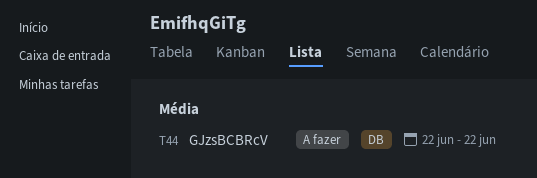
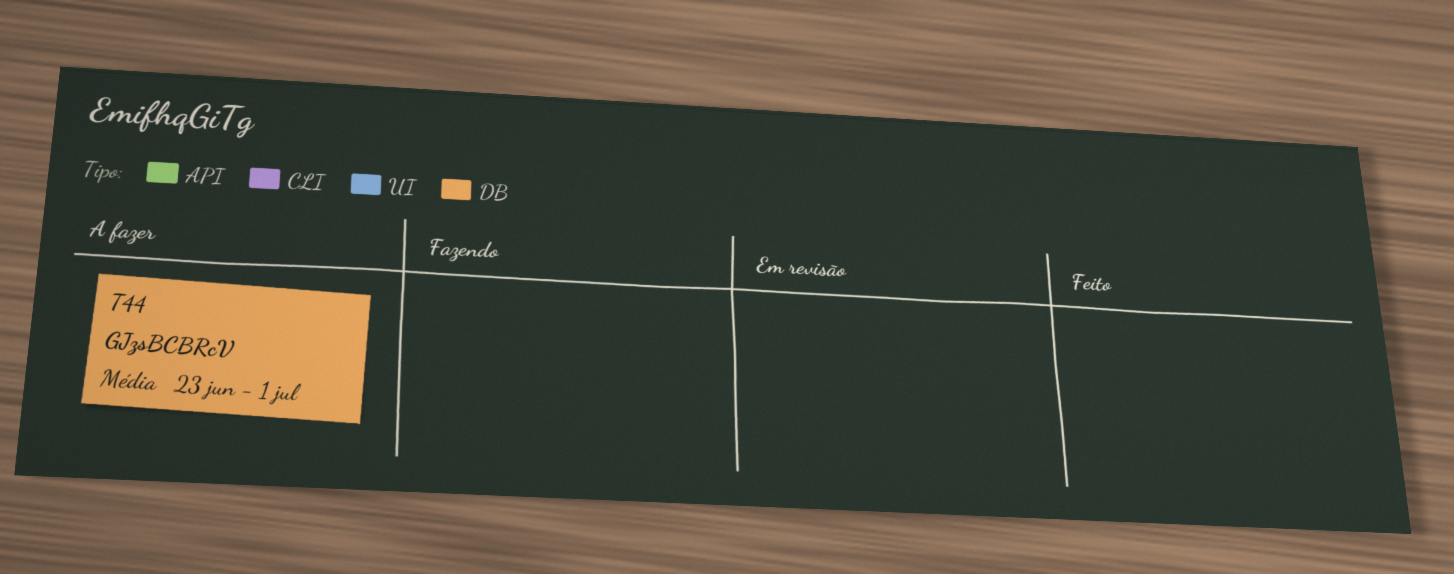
T44, start: Jun 22 -> Jun 23
T44, due: Jun 22 -> Jul 1

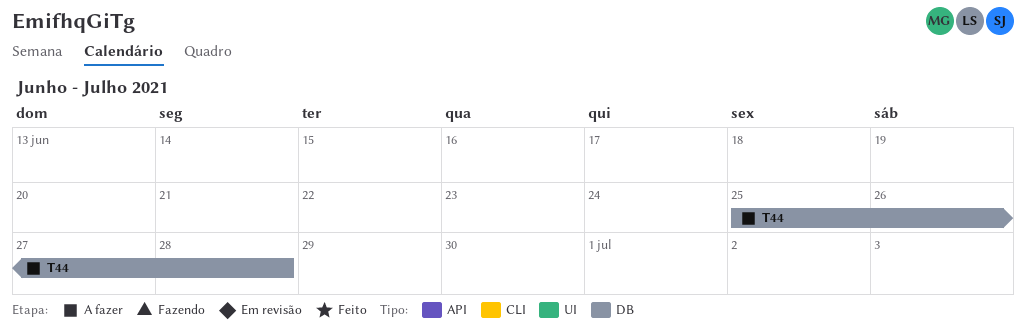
T44, start: Jun 23 -> Jun 25
T44, due: Jul 1 -> Jun 28

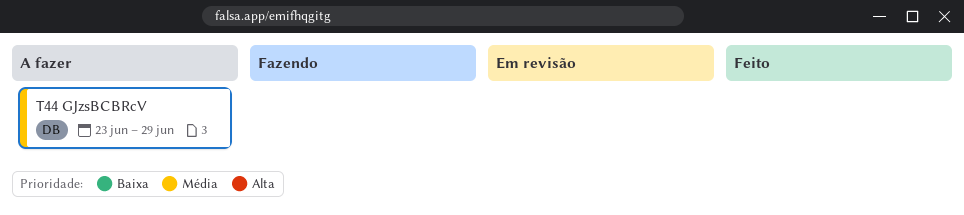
T44, start: Jun 25 -> Jun 23
T44, due: Jun 28 -> Jun 29

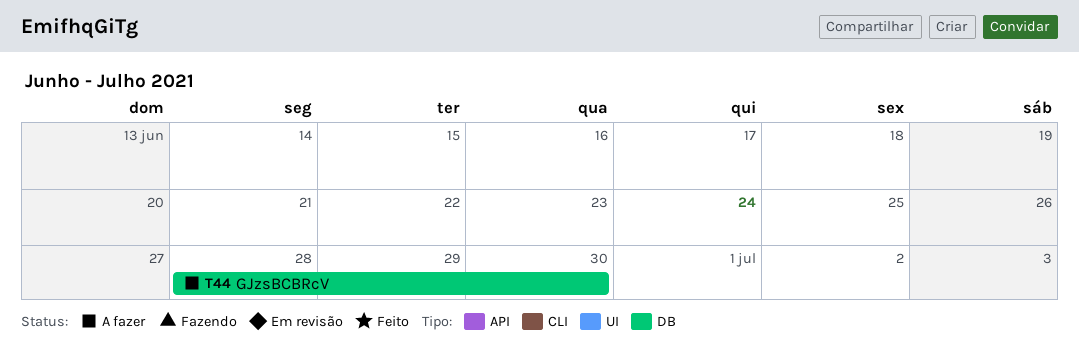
T44, start: Jun 23 -> Jun 28
T44, due: Jun 29 -> Jun 30

